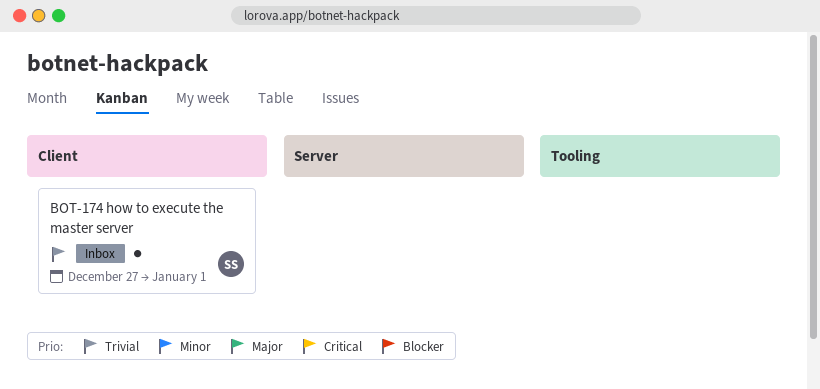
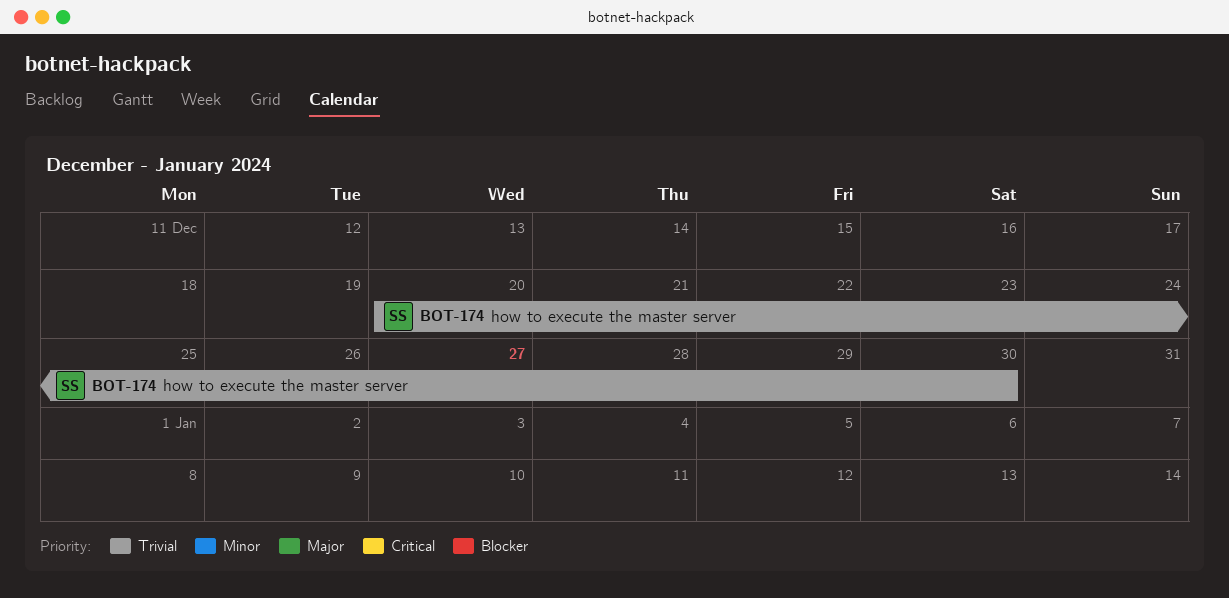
BOT-174, start: Dec 27 -> Dec 20
BOT-174, due: Jan 1 -> Dec 30

